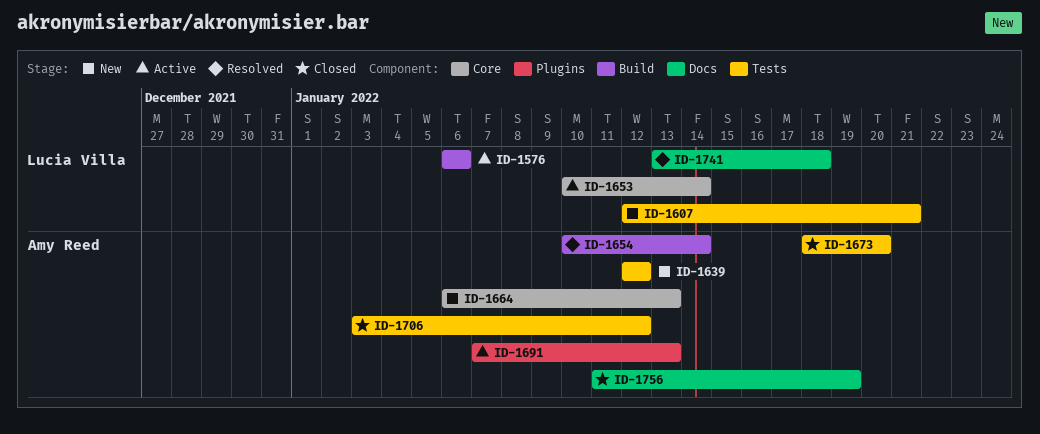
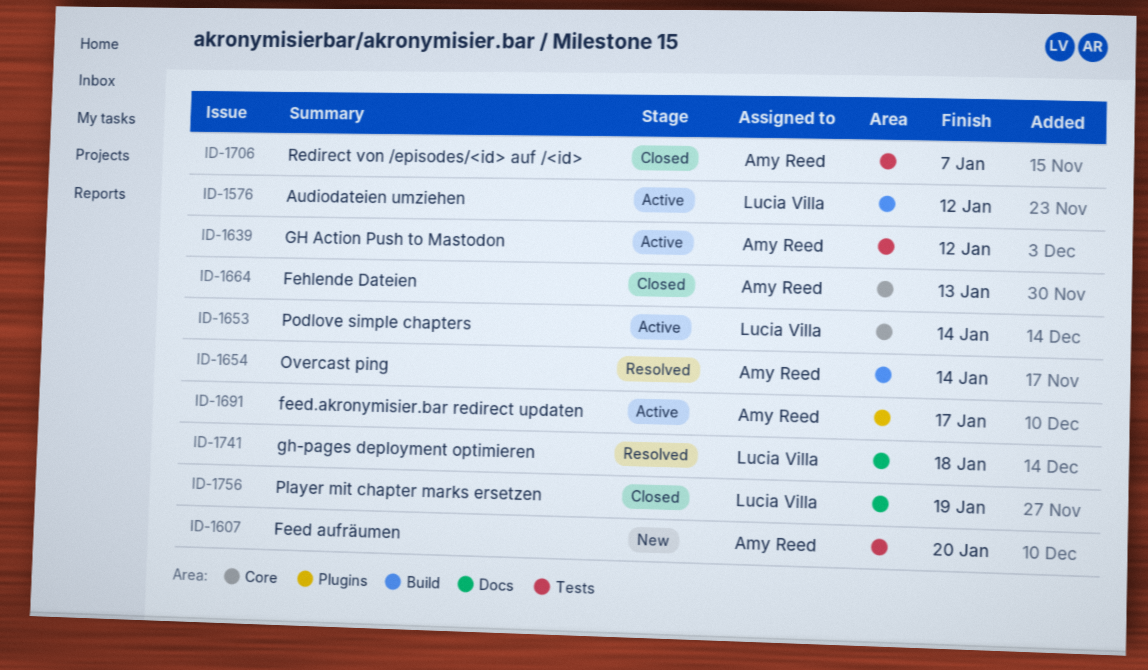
ID-1576, due: Jan 6 -> Jan 12
ID-1607, owner: Lucia Villa -> Amy Reed
ID-1607, due: Jan 21 -> Jan 20
ID-1639, status: New -> Active
ID-1664, status: New -> Closed
ID-1673: present -> none
ID-1691, due: Jan 13 -> Jan 17
ID-1706, due: Jan 12 -> Jan 7
ID-1756, owner: Amy Reed -> Lucia Villa

